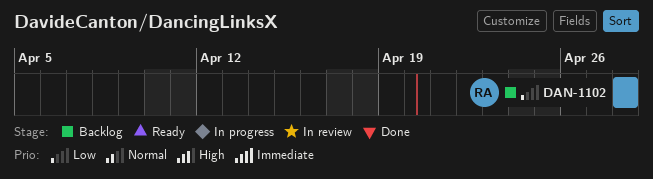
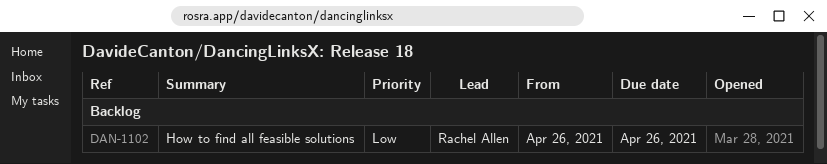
DAN-1102, start: Apr 28 -> Apr 26
DAN-1102, due: Apr 28 -> Apr 26

